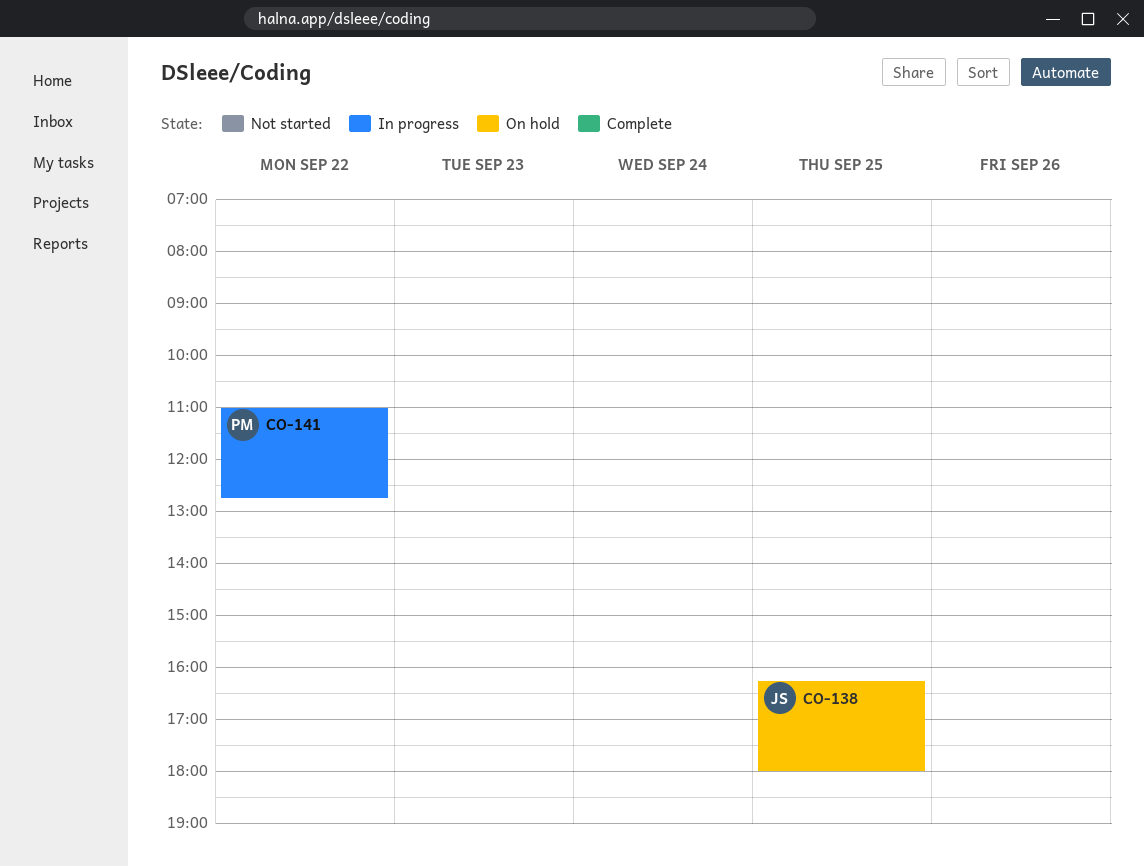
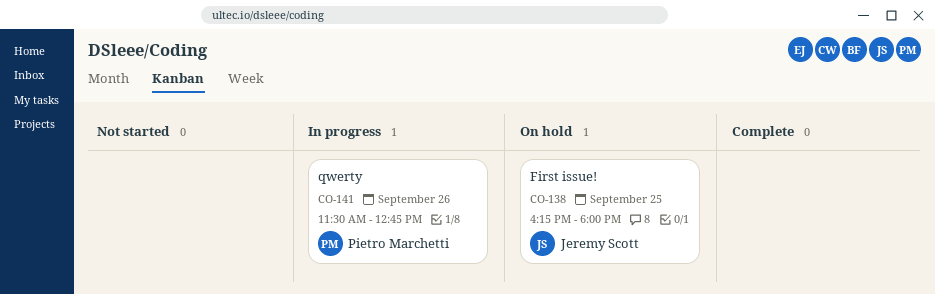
CO-141, day: Sep 22 -> Sep 26
CO-141, begins: 11:00 -> 11:30

